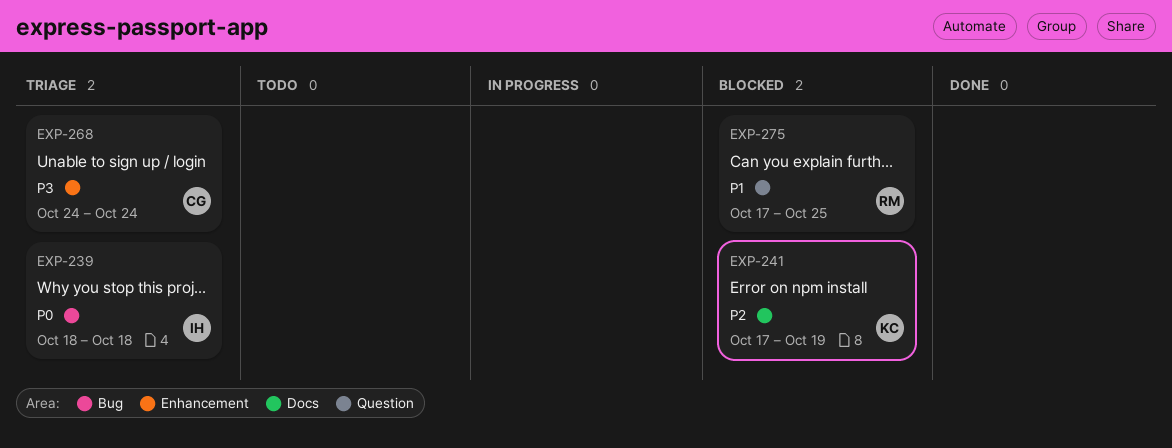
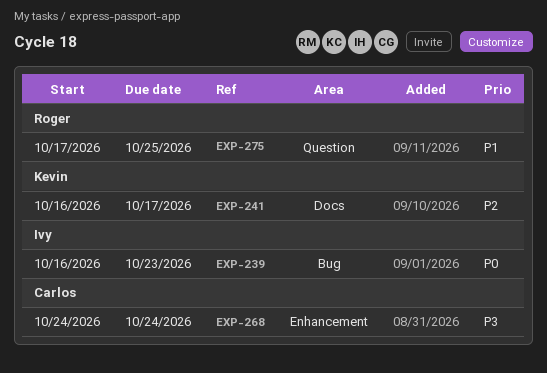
EXP-239, start: Oct 18 -> Oct 16
EXP-239, due: Oct 18 -> Oct 23
EXP-241, start: Oct 17 -> Oct 16
EXP-241, due: Oct 19 -> Oct 17

